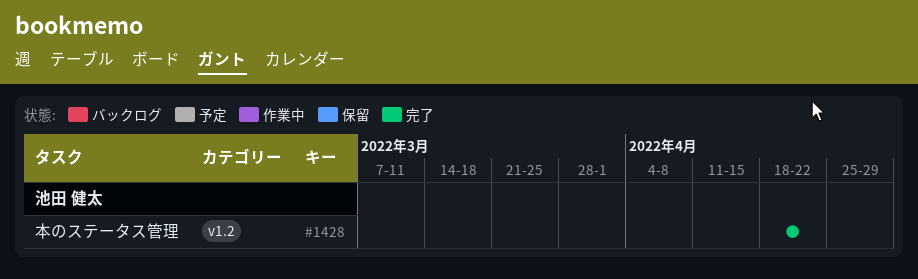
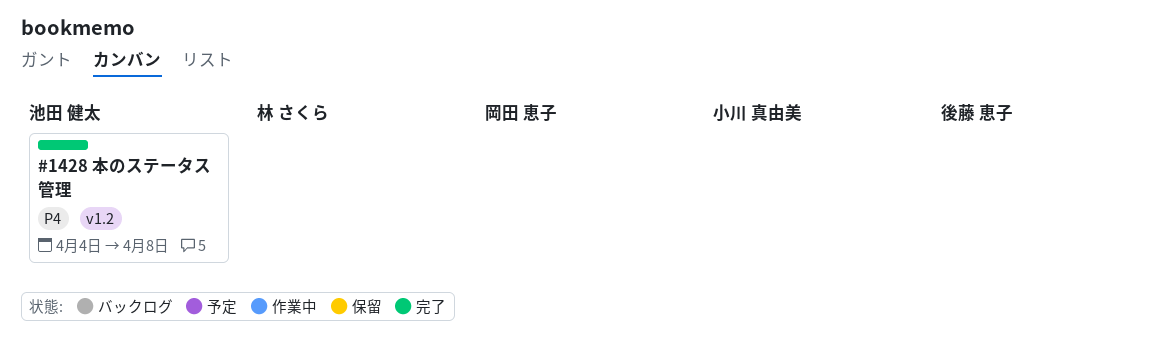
#1428, start: Apr 18 -> Apr 4
#1428, due: Apr 22 -> Apr 8

